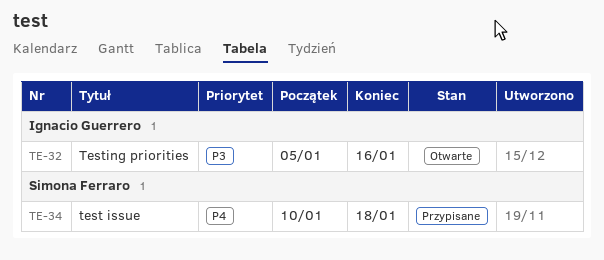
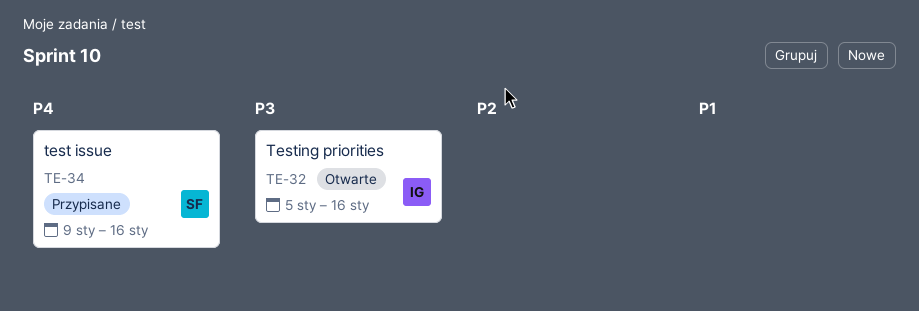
TE-34, start: Jan 10 -> Jan 9
TE-34, due: Jan 18 -> Jan 16

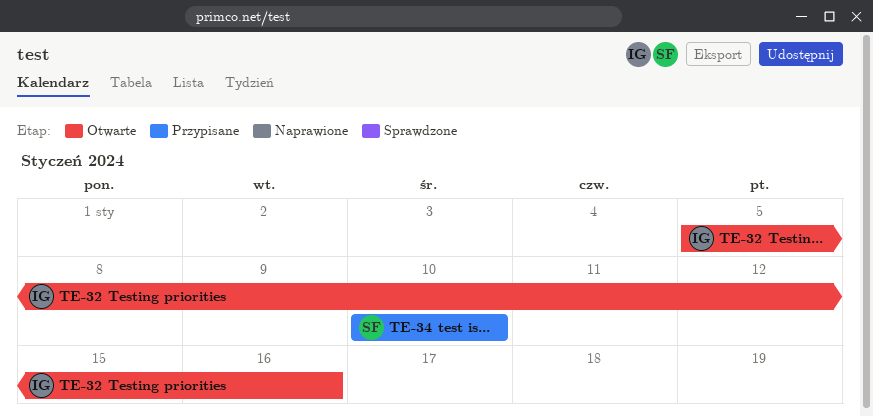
TE-34, start: Jan 9 -> Jan 10
TE-34, due: Jan 16 -> Jan 10

